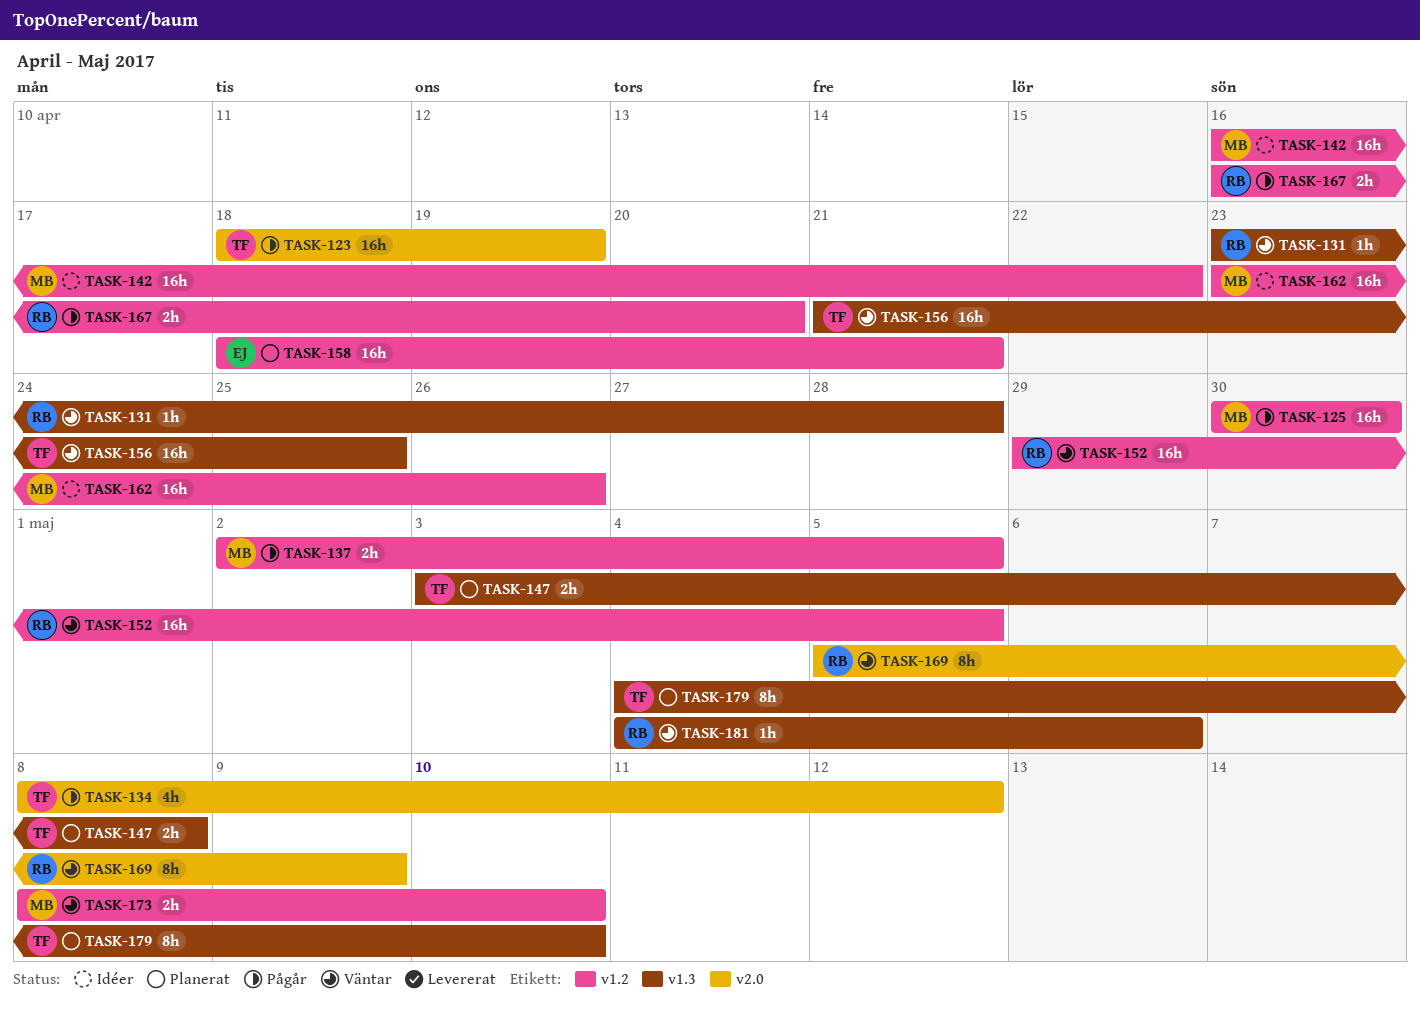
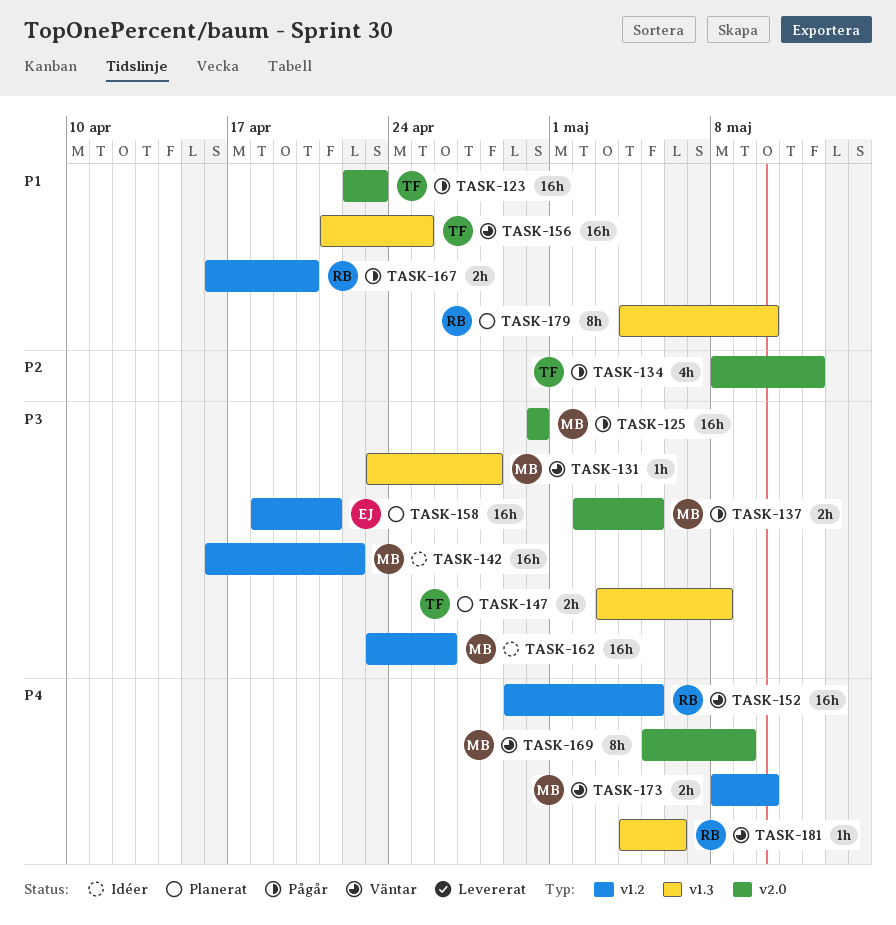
TASK-123, start: Apr 18 -> Apr 22
TASK-123, due: Apr 19 -> Apr 23
TASK-125, label: v1.2 -> v2.0
TASK-131, owner: RB -> MB
TASK-137, label: v1.2 -> v2.0
TASK-169, owner: RB -> MB
TASK-179, owner: TF -> RB

